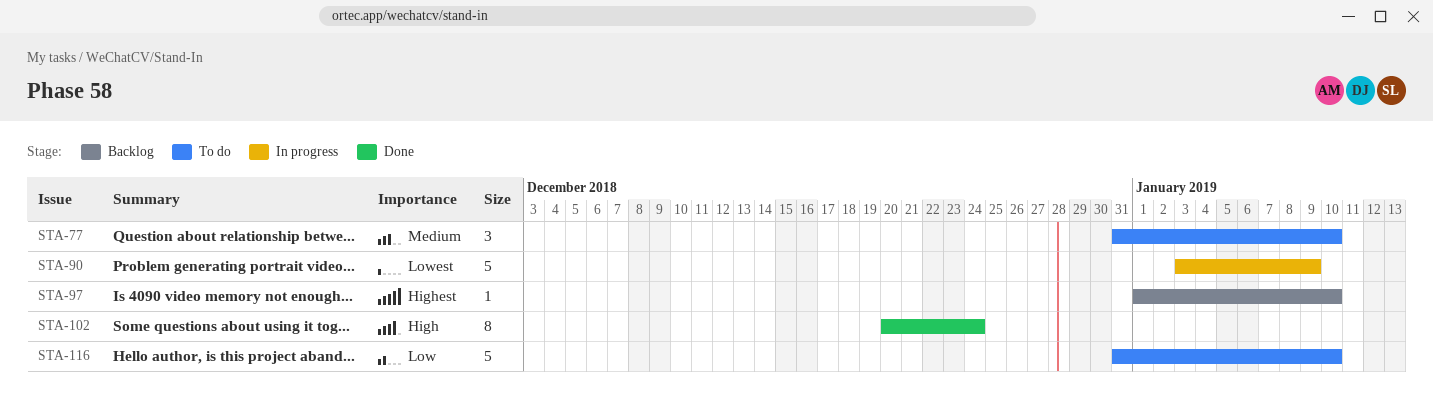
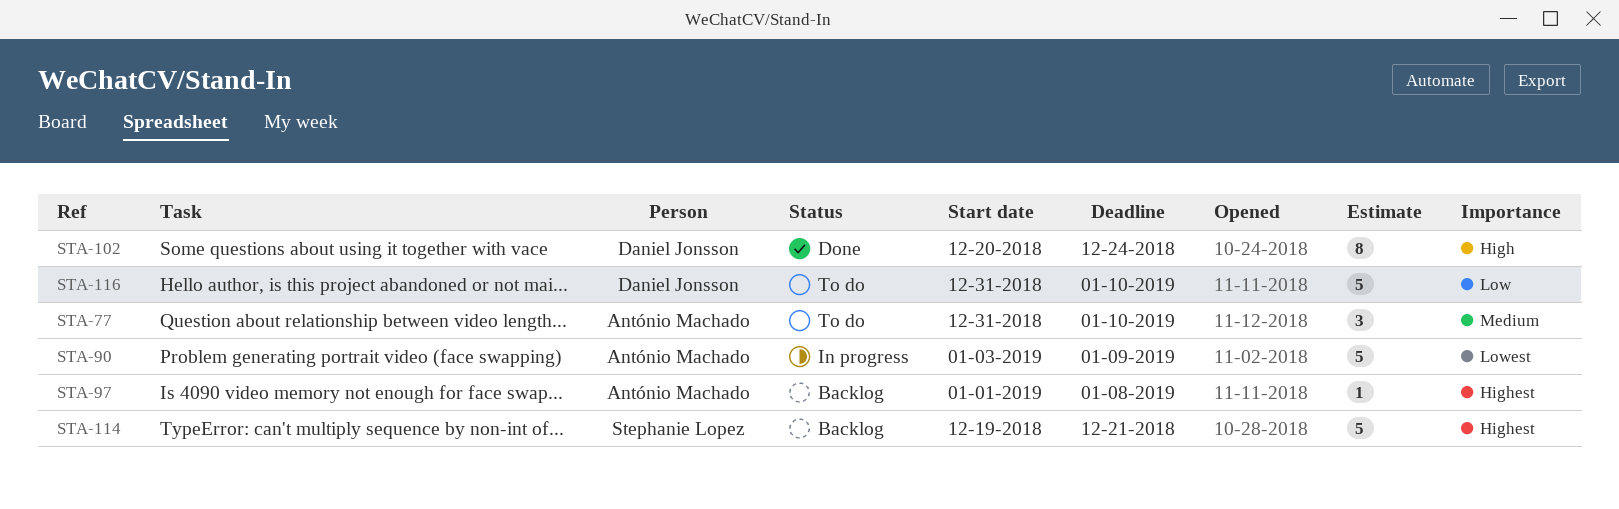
STA-97, due: Jan 10 -> Jan 8
STA-114: none -> present

